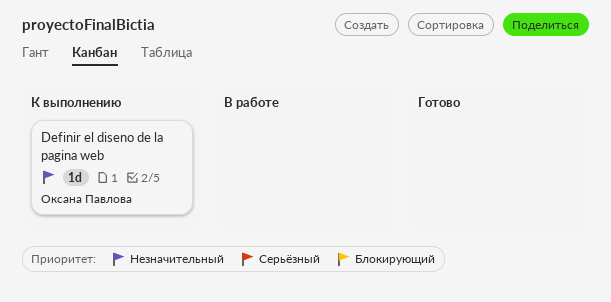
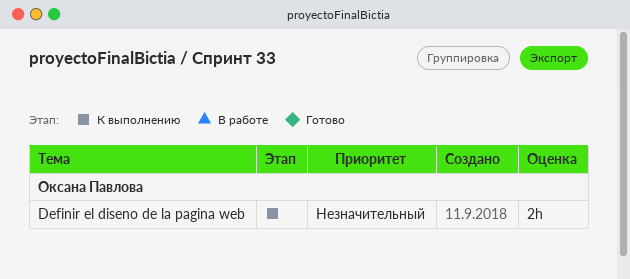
Definir el diseno de la pagina web, estimate: 1d -> 2h

